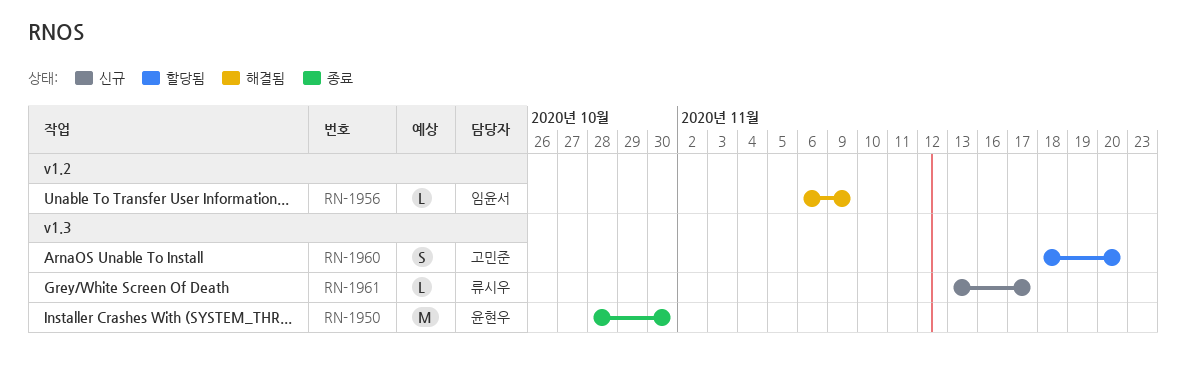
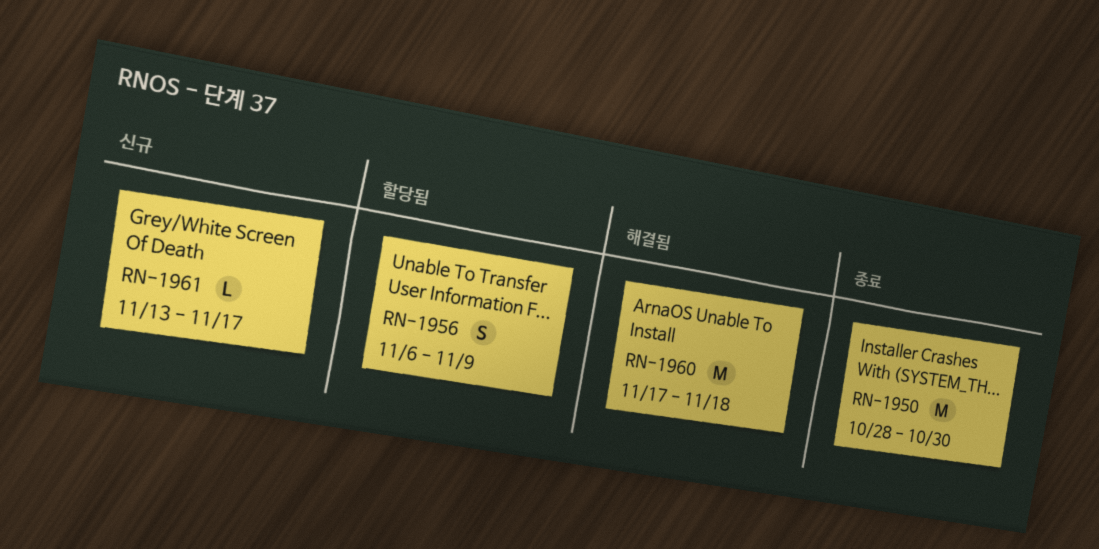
RN-1956, status: 해결됨 -> 할당됨
RN-1956, estimate: L -> S
RN-1960, status: 할당됨 -> 해결됨
RN-1960, estimate: S -> M
RN-1960, start: Nov 18 -> Nov 17
RN-1960, due: Nov 20 -> Nov 18

